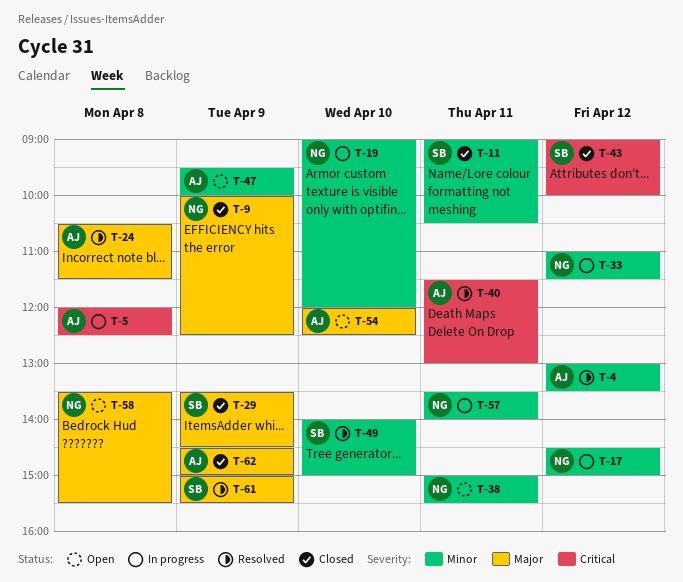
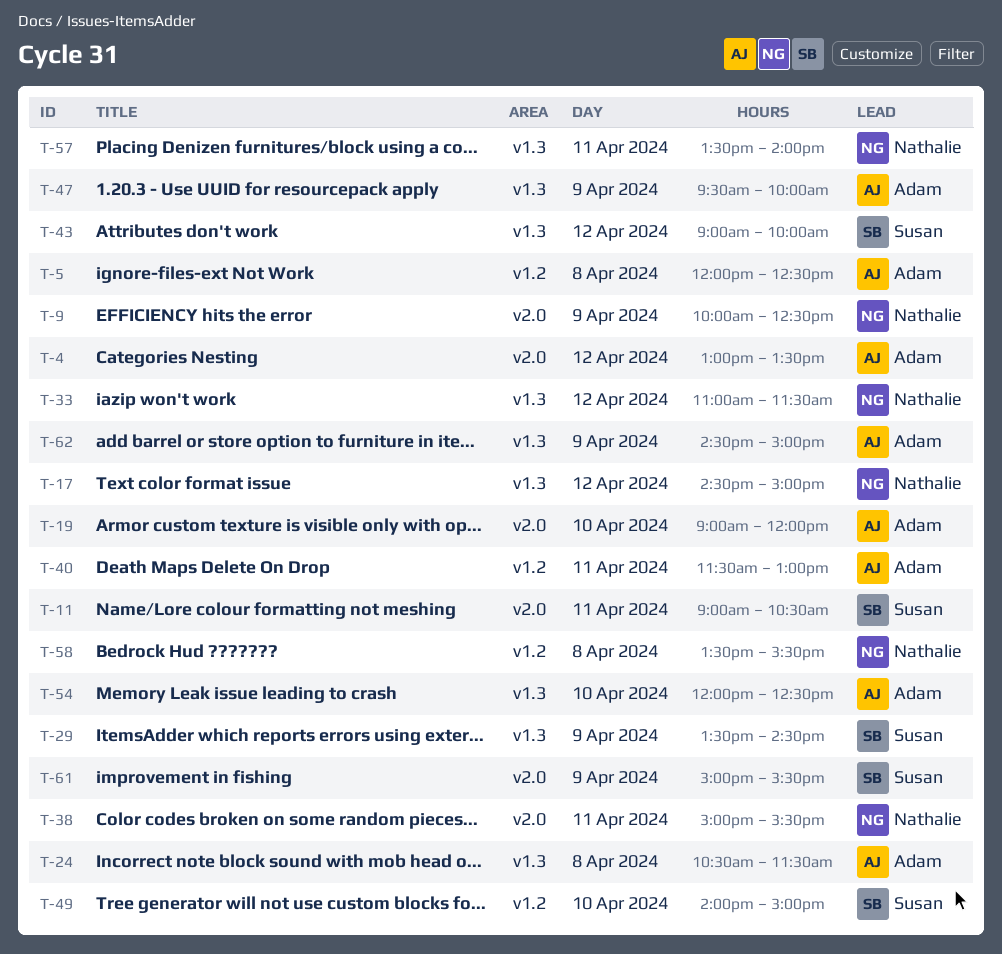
T-19, owner: Nathalie -> Adam

